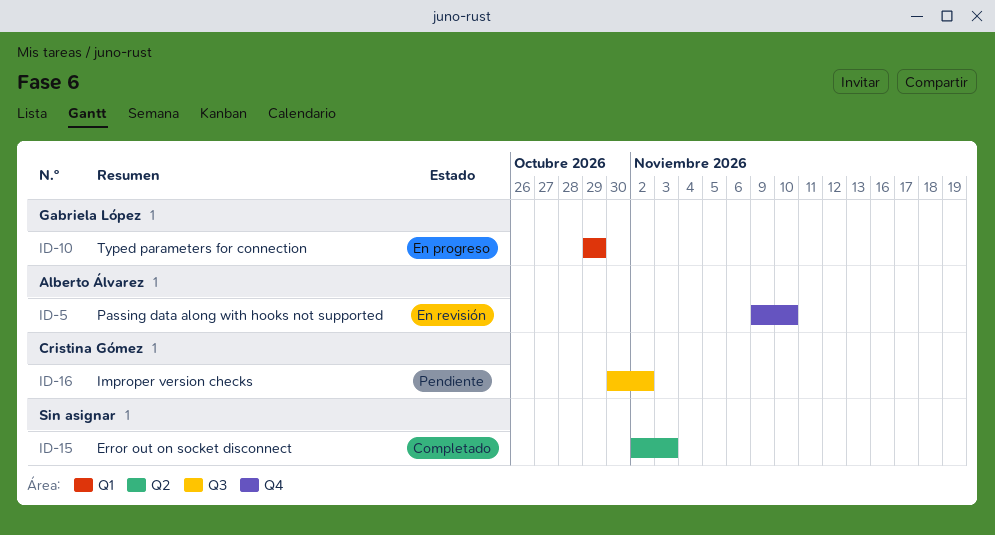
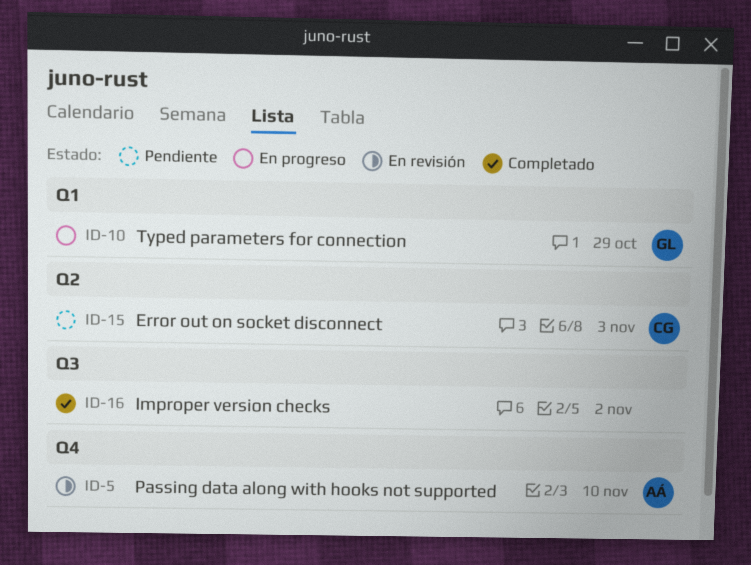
ID-15, status: Completado -> Pendiente
ID-15, owner: none -> Cristina Gómez
ID-16, status: Pendiente -> Completado
ID-16, owner: Cristina Gómez -> none

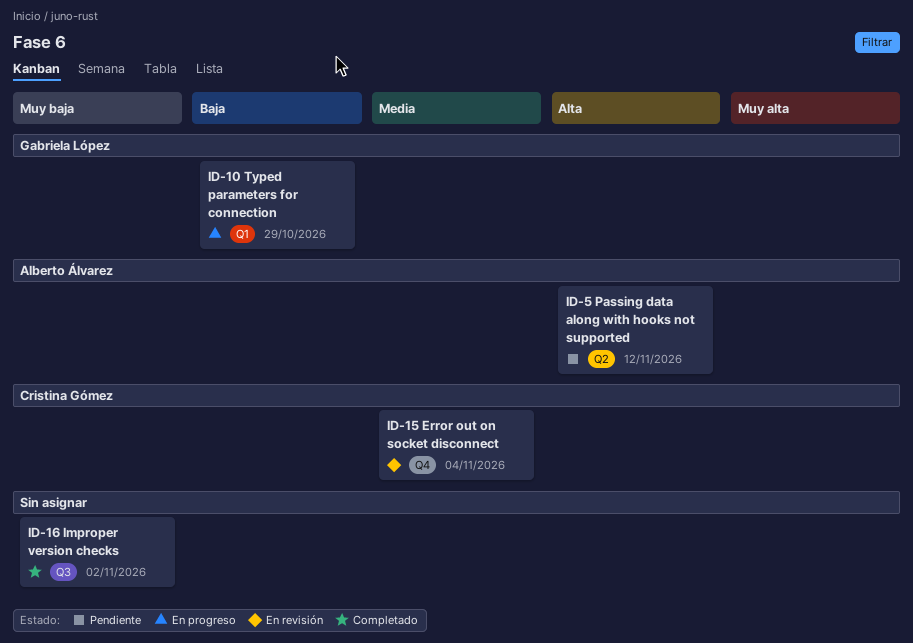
ID-5, status: En revisión -> Pendiente
ID-5, label: Q4 -> Q2
ID-5, due: Nov 10 -> Nov 12
ID-15, status: Pendiente -> En revisión
ID-15, label: Q2 -> Q4
ID-15, due: Nov 3 -> Nov 4

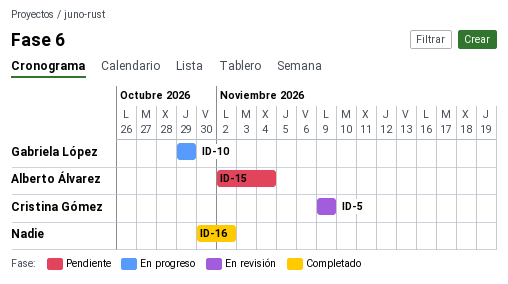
ID-5, status: Pendiente -> En revisión
ID-5, owner: Alberto Álvarez -> Cristina Gómez
ID-5, due: Nov 12 -> Nov 9
ID-15, status: En revisión -> Pendiente
ID-15, owner: Cristina Gómez -> Alberto Álvarez

